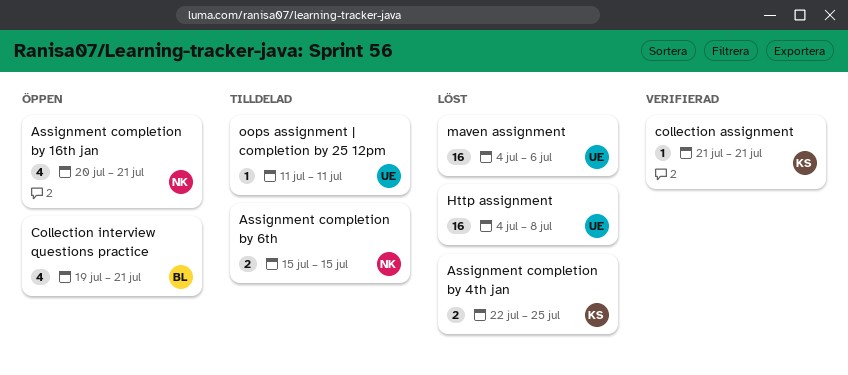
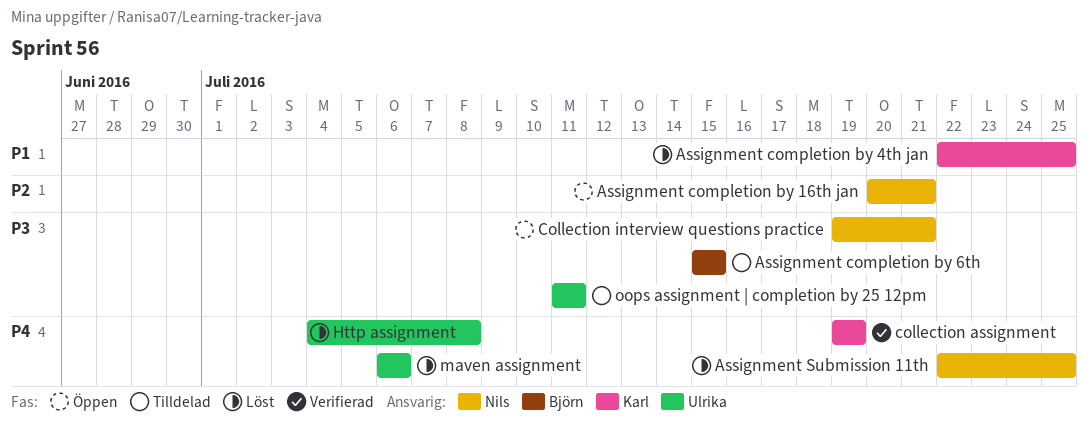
Assignment completion by 6th, owner: Nils -> Björn
Assignment Submission 11th: none -> present
collection assignment, start: Jul 21 -> Jul 19
collection assignment, due: Jul 21 -> Jul 19
Collection interview questions practice, owner: Björn -> Nils
maven assignment, start: Jul 4 -> Jul 6

